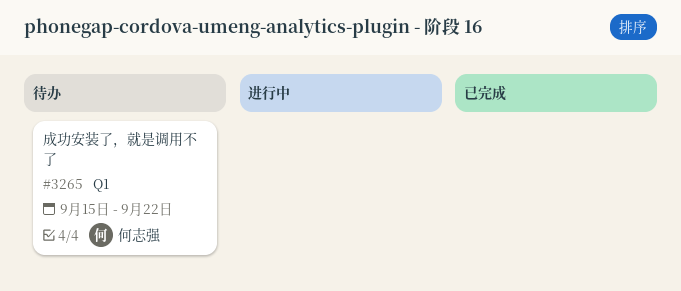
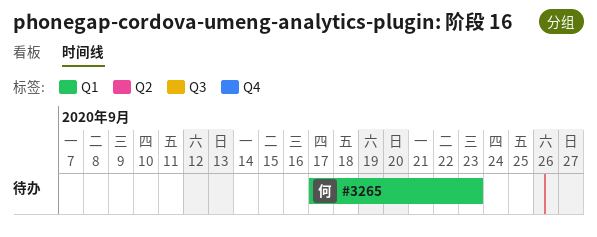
#3265, start: Sep 15 -> Sep 17
#3265, due: Sep 22 -> Sep 23

